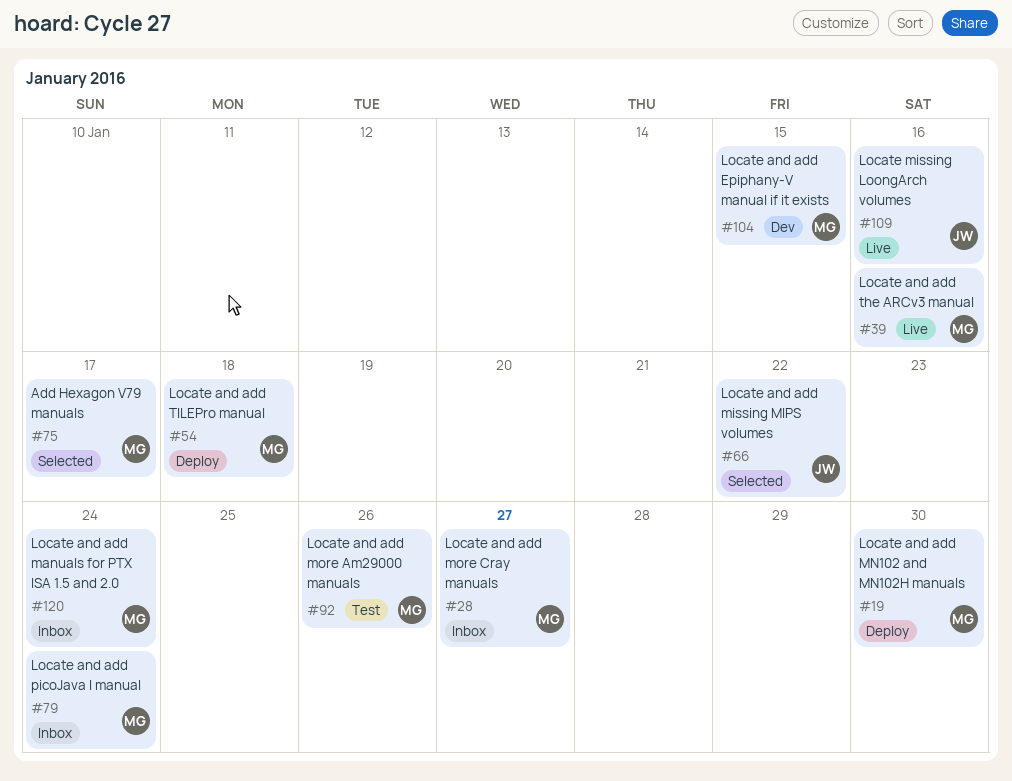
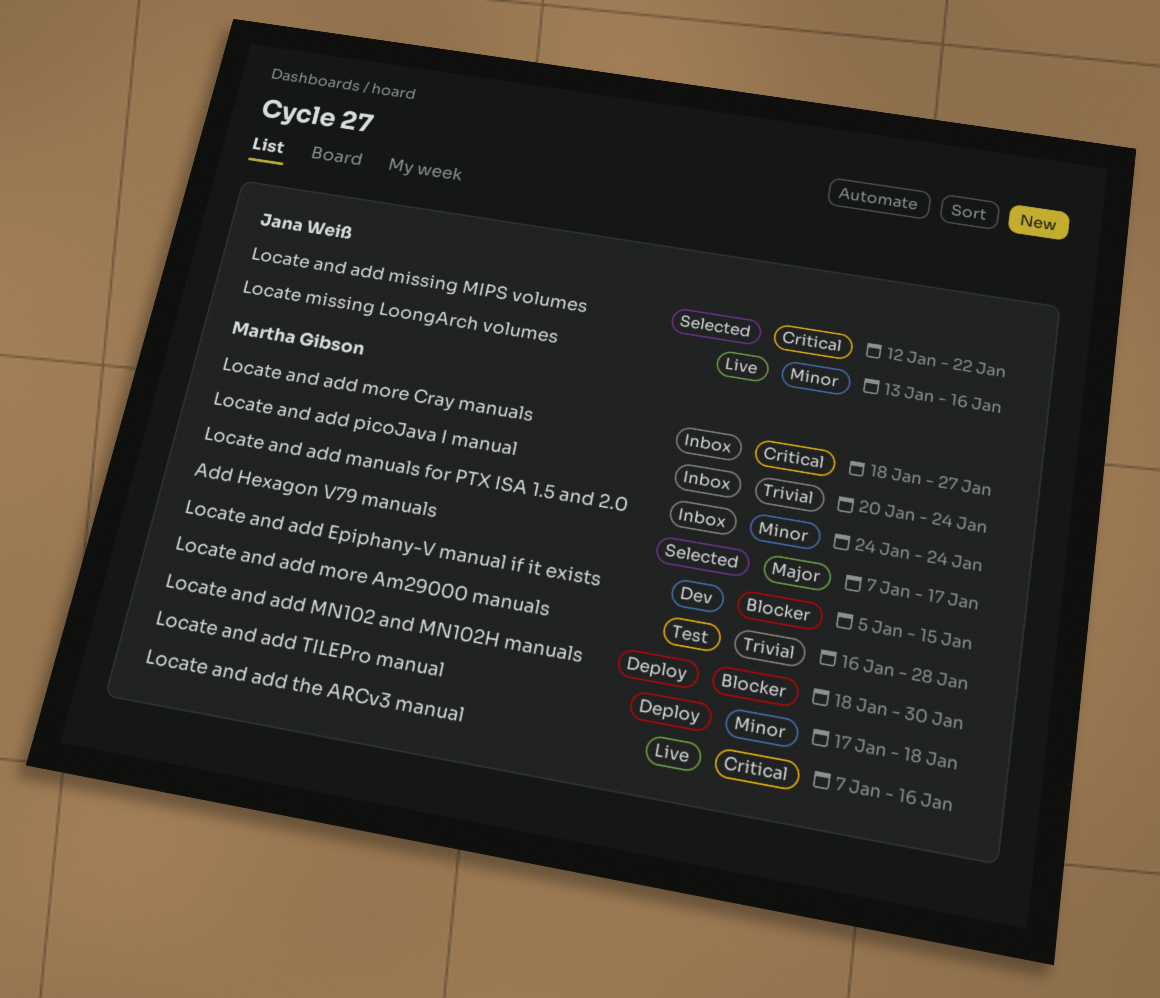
Locate and add more Am29000 manuals, due: Jan 26 -> Jan 28

